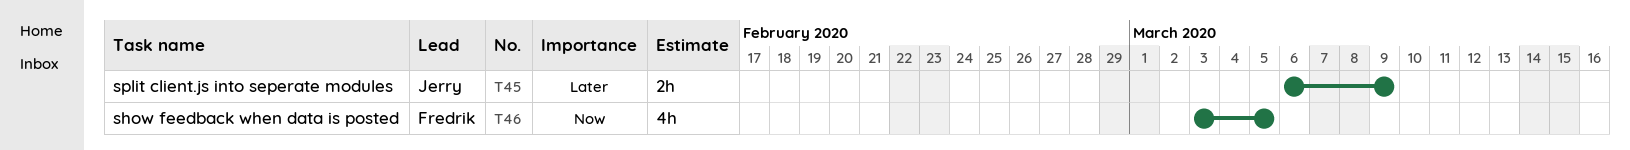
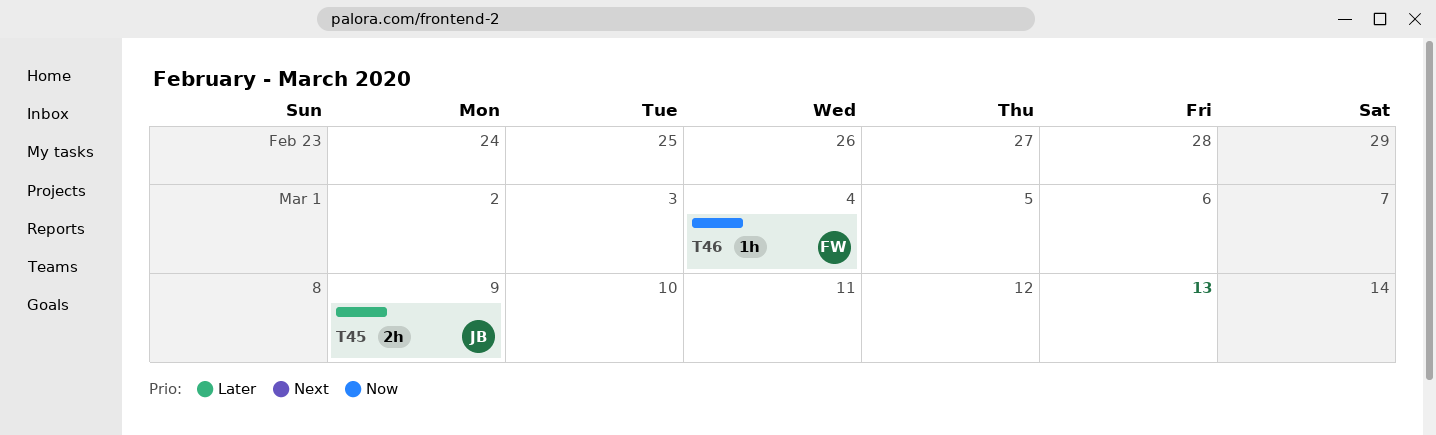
T46, estimate: 4h -> 1h
T46, due: Mar 5 -> Mar 4

